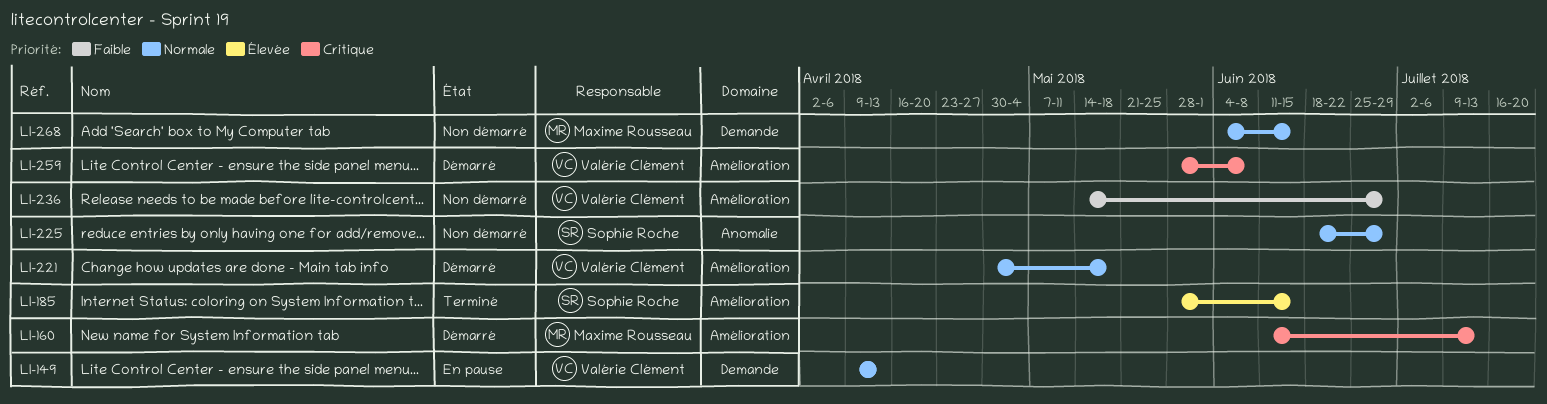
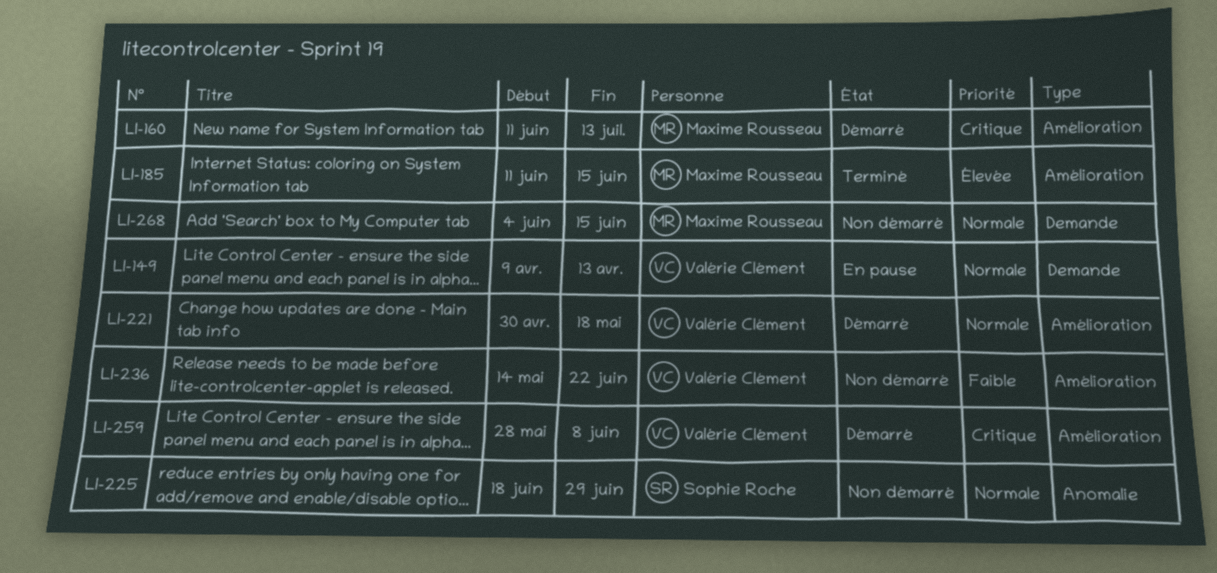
LI-185, owner: Sophie Roche -> Maxime Rousseau
LI-185, start: May 28 -> Jun 11
LI-236, due: Jun 29 -> Jun 22

